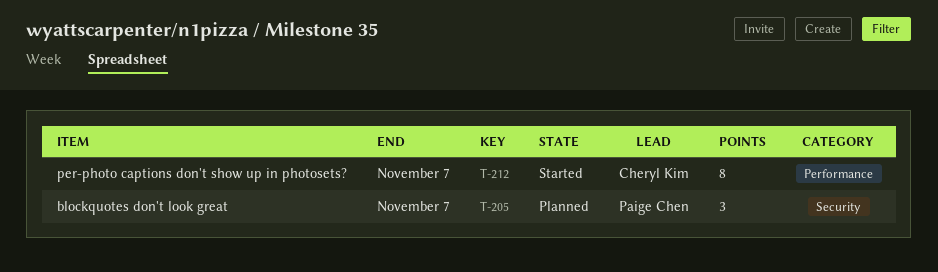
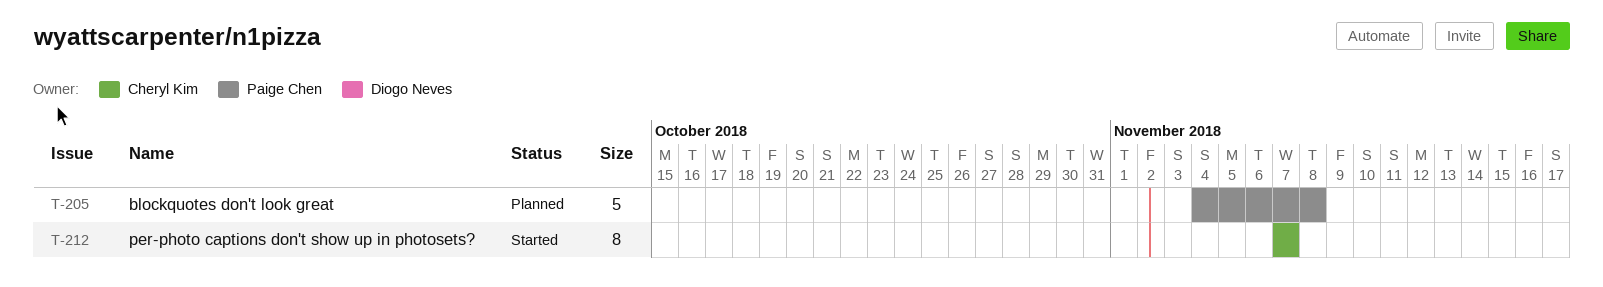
T-205, estimate: 3 -> 5
T-205, due: Nov 7 -> Nov 8

